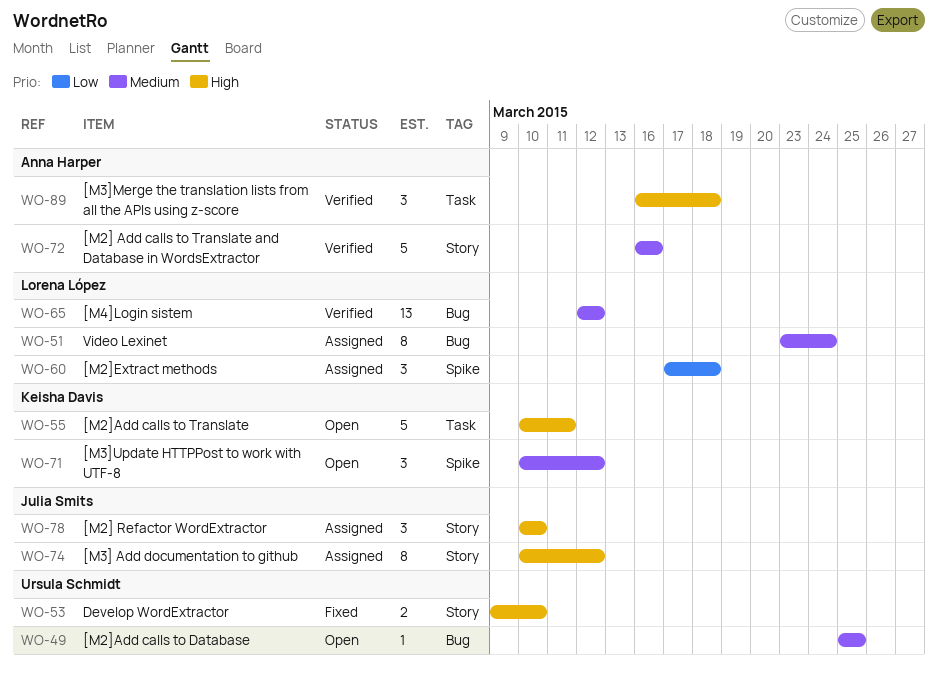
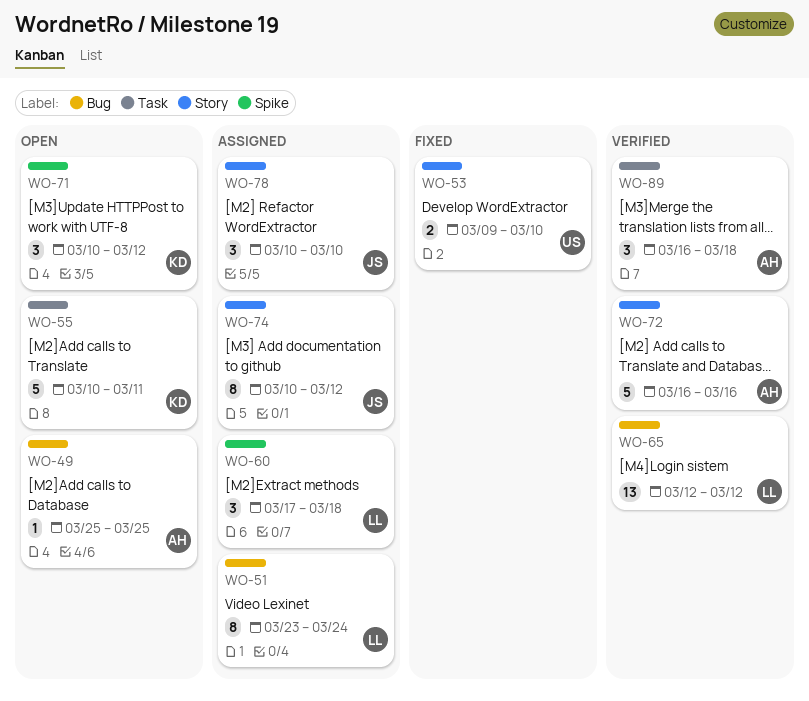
WO-49, owner: Ursula Schmidt -> Anna Harper

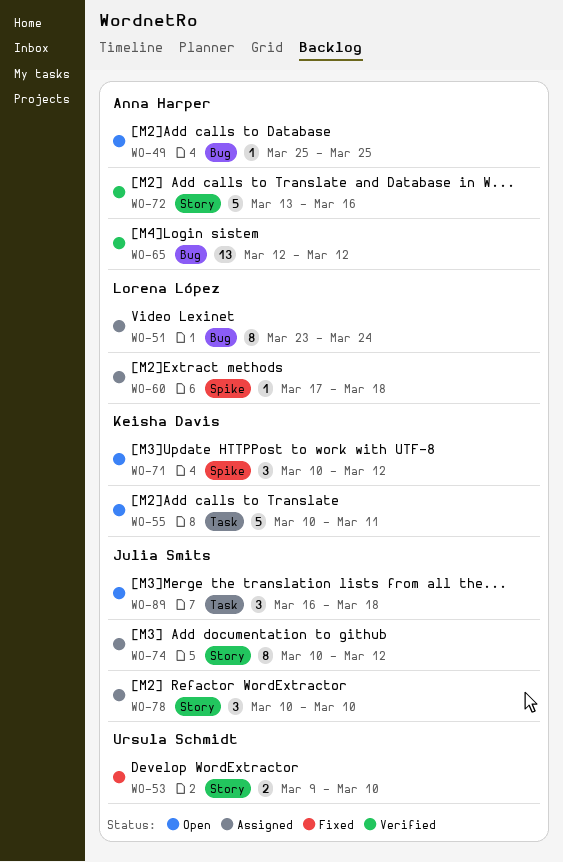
WO-60, estimate: 3 -> 1
WO-65, owner: Lorena López -> Anna Harper
WO-72, start: Mar 16 -> Mar 13
WO-89, status: Verified -> Open
WO-89, owner: Anna Harper -> Julia Smits

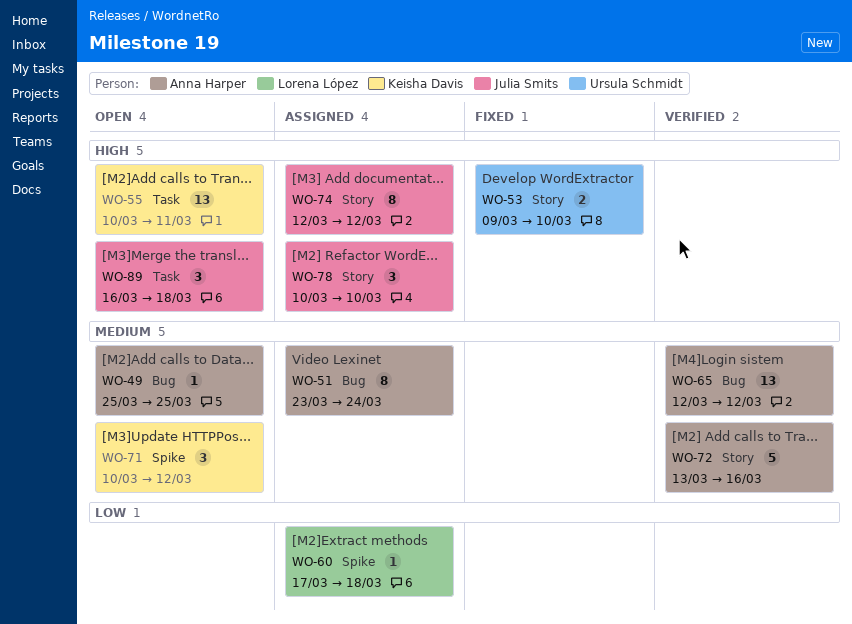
WO-51, owner: Lorena López -> Anna Harper
WO-55, estimate: 5 -> 13
WO-74, start: Mar 10 -> Mar 12

